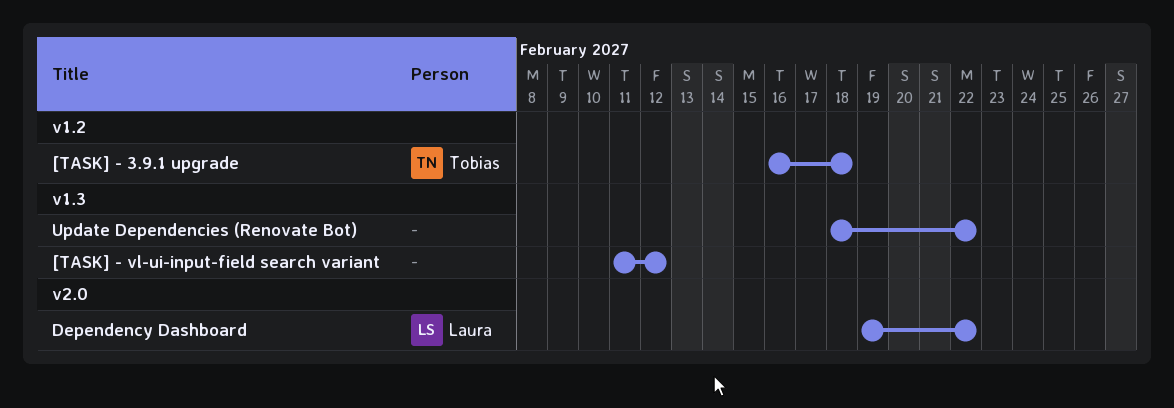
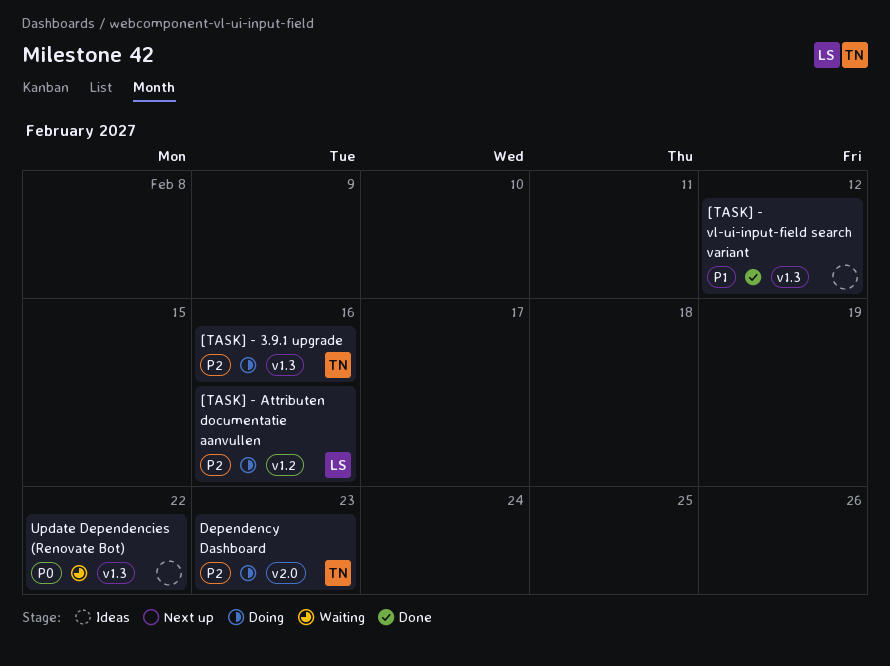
[TASK] - 3.9.1 upgrade, label: v1.2 -> v1.3
[TASK] - 3.9.1 upgrade, due: Feb 18 -> Feb 16
[TASK] - Attributen documentatie aanvullen: none -> present
Dependency Dashboard, owner: Laura -> Tobias
Dependency Dashboard, due: Feb 22 -> Feb 23

